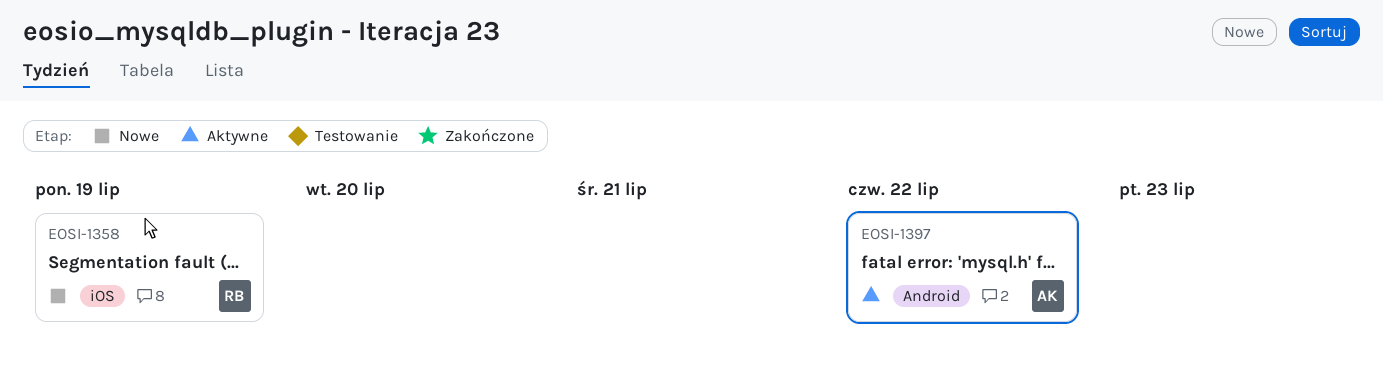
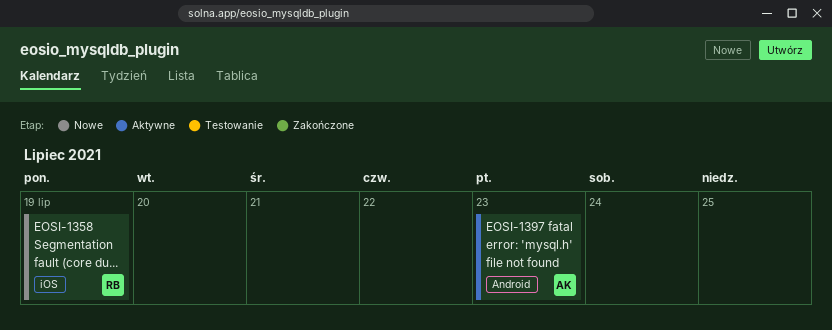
EOSI-1397, due: Jul 22 -> Jul 23

